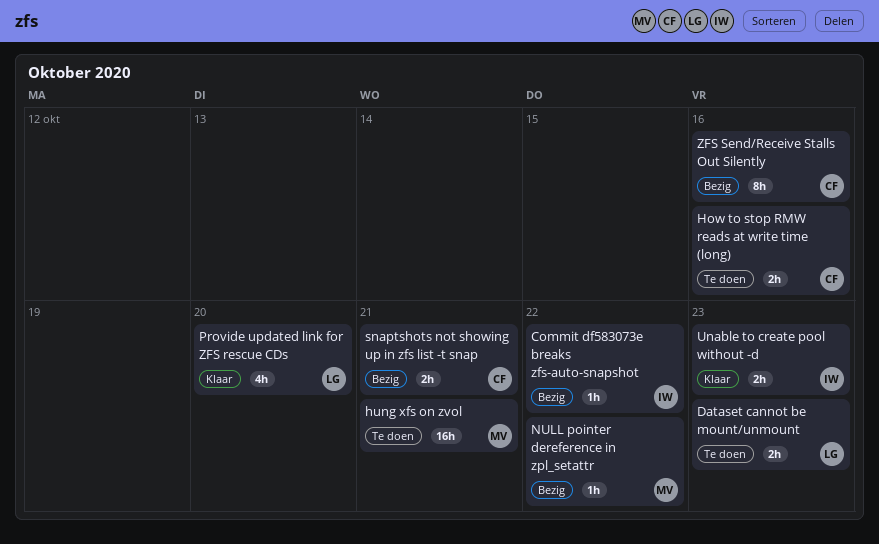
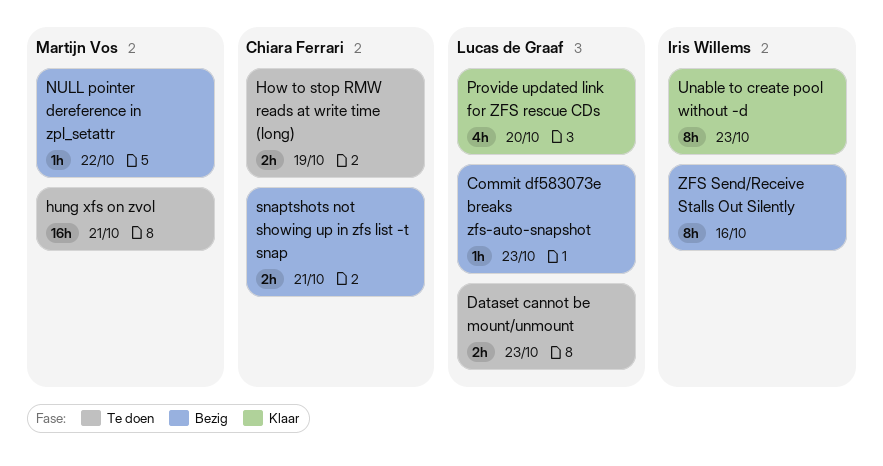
Commit df583073e breaks zfs-auto-snapshot, owner: Iris Willems -> Lucas de Graaf
Commit df583073e breaks zfs-auto-snapshot, due: Oct 22 -> Oct 23
How to stop RMW reads at write time (long), due: Oct 16 -> Oct 19
Unable to create pool without -d, estimate: 2h -> 8h
ZFS Send/Receive Stalls Out Silently, owner: Chiara Ferrari -> Iris Willems

